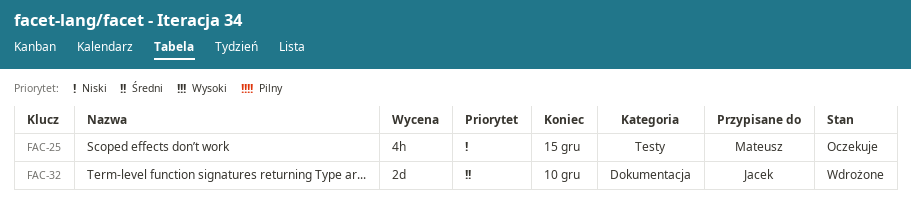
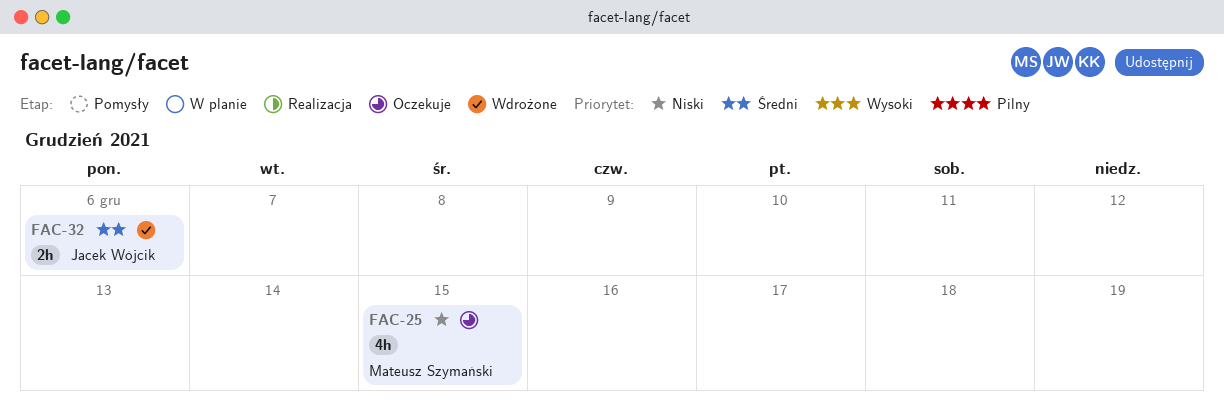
FAC-32, estimate: 2d -> 2h
FAC-32, due: Dec 10 -> Dec 6

